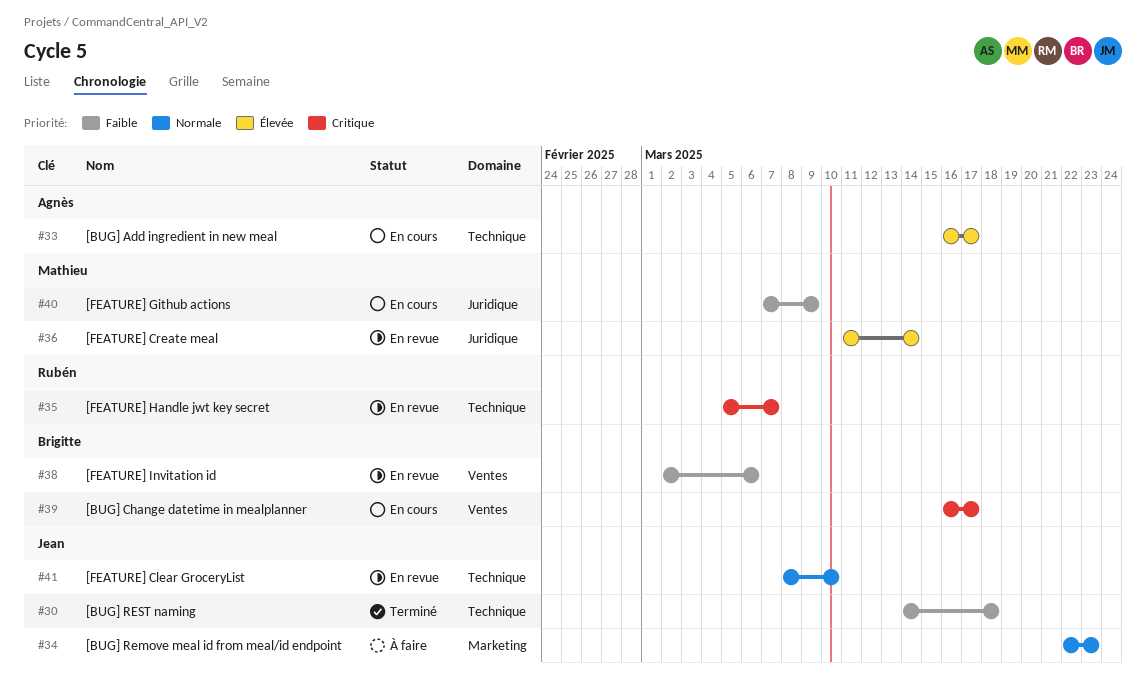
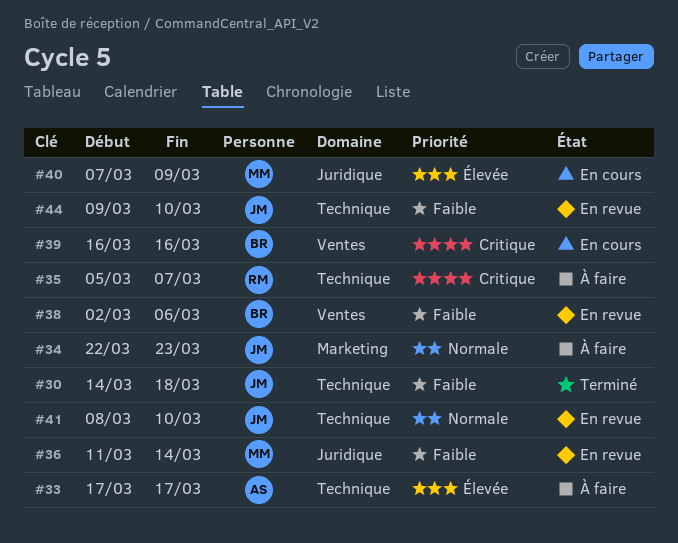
#33, status: En cours -> À faire
#33, start: Mar 16 -> Mar 17
#35, status: En revue -> À faire
#36, priority: Élevée -> Faible
#39, due: Mar 17 -> Mar 16
#40, priority: Faible -> Élevée
#44: none -> present

